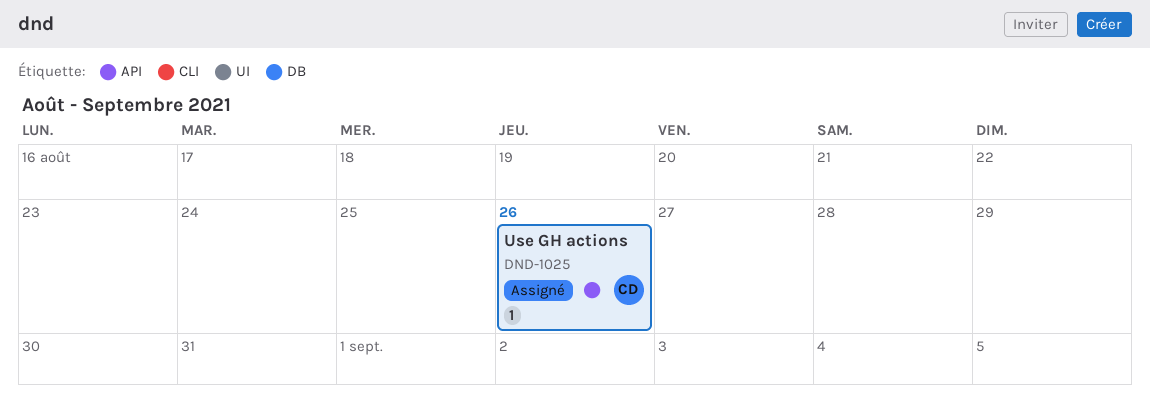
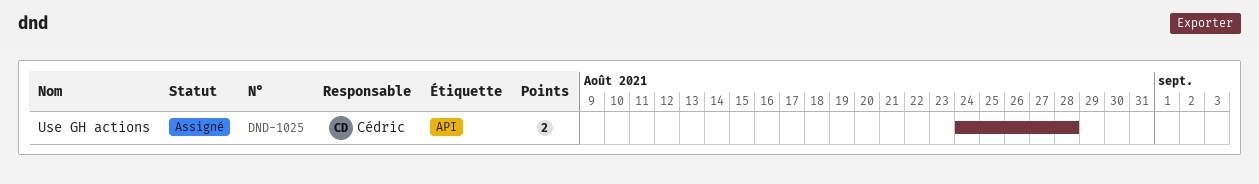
DND-1025, estimate: 1 -> 2
DND-1025, due: Aug 26 -> Aug 28

